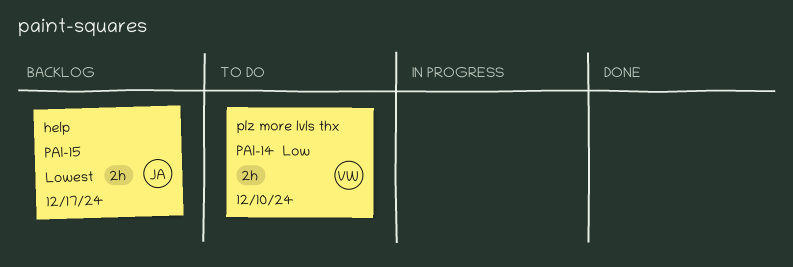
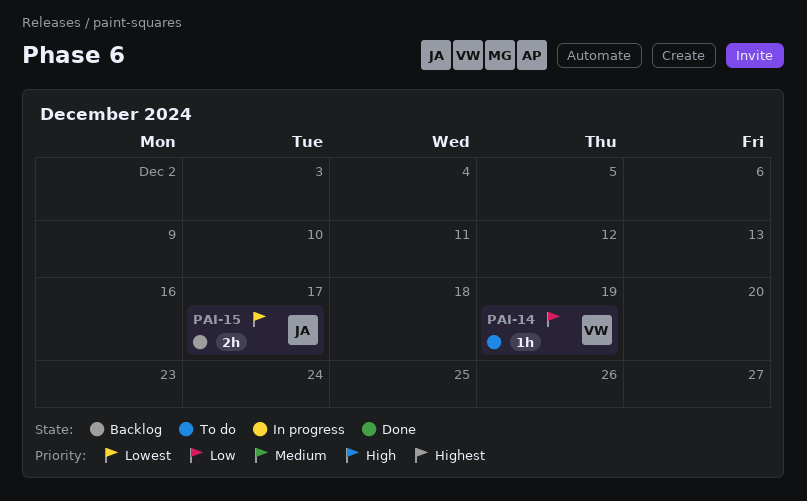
PAI-14, estimate: 2h -> 1h
PAI-14, due: Dec 10 -> Dec 19

